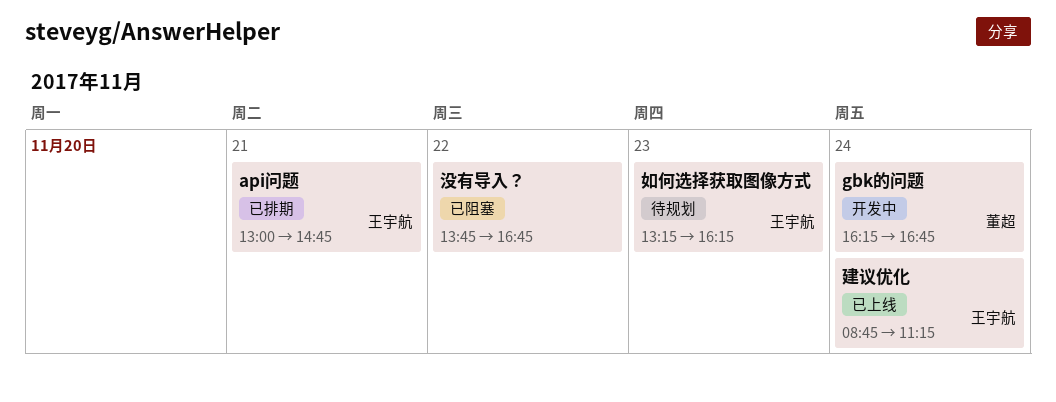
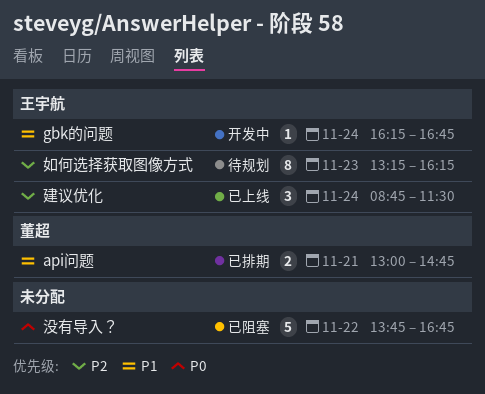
api问题, owner: 王宇航 -> 董超
gbk的问题, owner: 董超 -> 王宇航
建议优化, ends: 11:15 -> 11:30

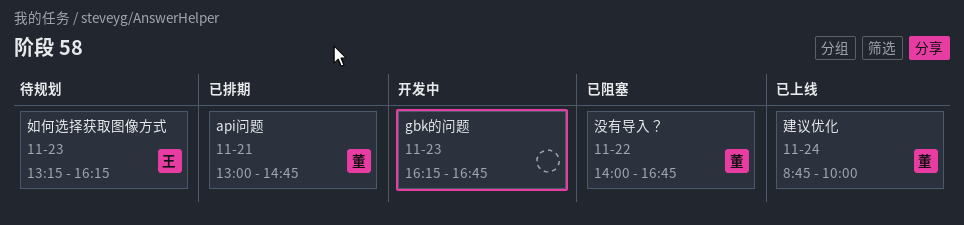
gbk的问题, owner: 王宇航 -> none
gbk的问题, day: Nov 24 -> Nov 23
建议优化, owner: 王宇航 -> 董超
建议优化, ends: 11:30 -> 10:00
没有导入？, owner: none -> 董超
没有导入？, begins: 13:45 -> 14:00

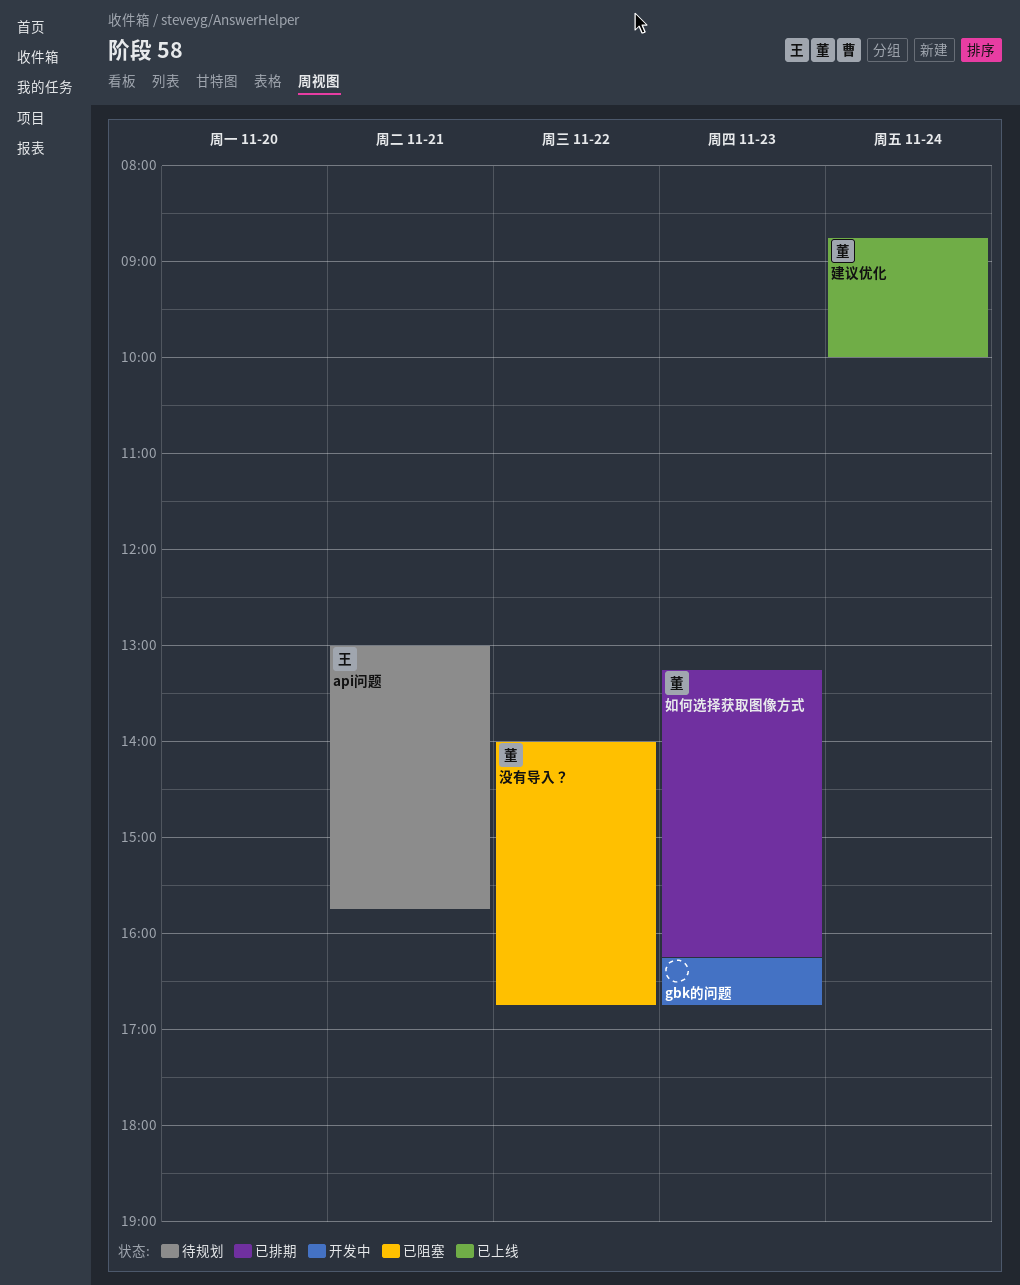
api问题, status: 已排期 -> 待规划
api问题, owner: 董 -> 王
api问题, ends: 14:45 -> 15:45
如何选择获取图像方式, status: 待规划 -> 已排期
如何选择获取图像方式, owner: 王 -> 董

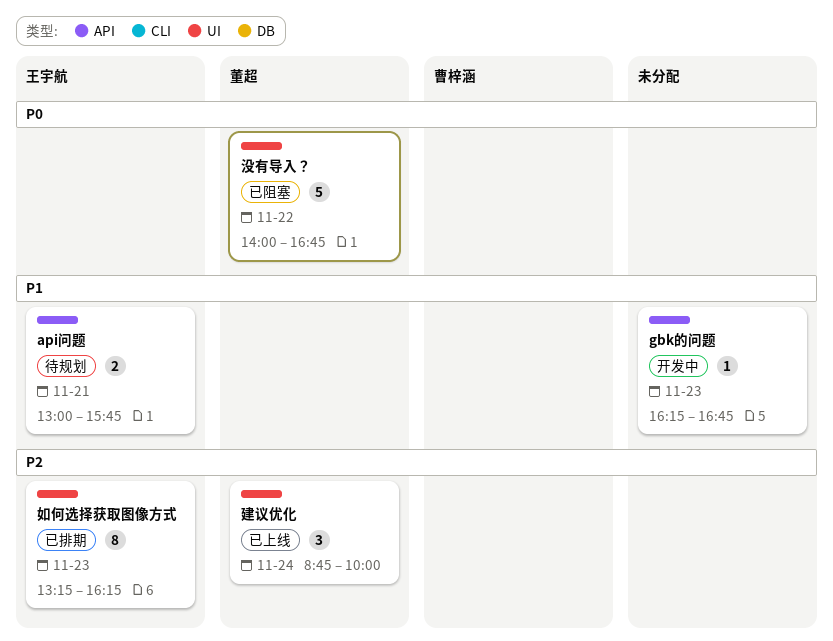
如何选择获取图像方式, owner: 董超 -> 王宇航

